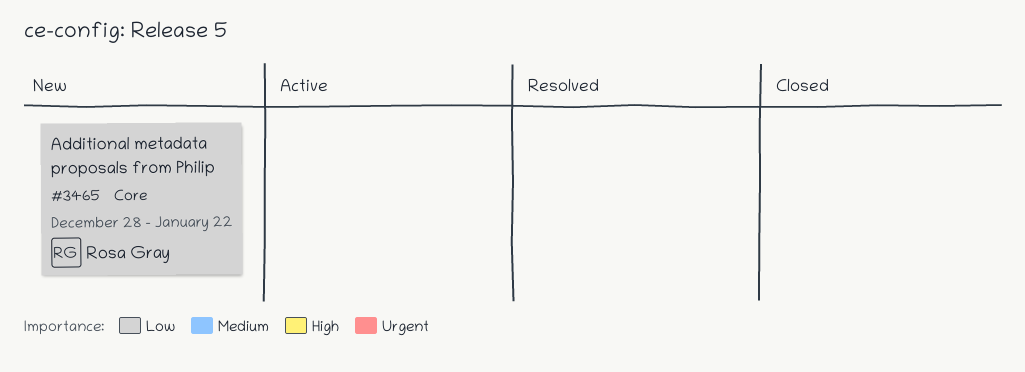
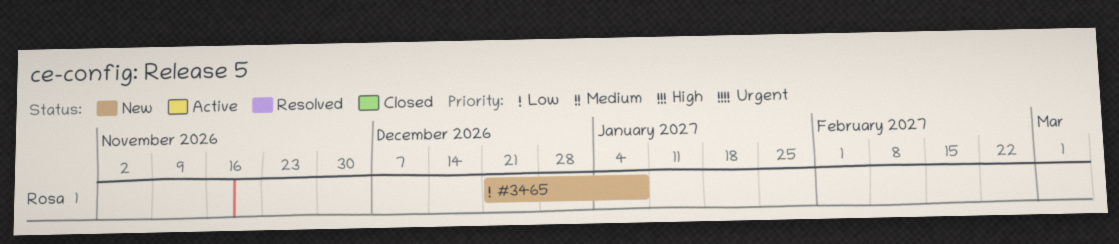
#3465, start: Dec 28 -> Dec 21
#3465, due: Jan 22 -> Jan 8

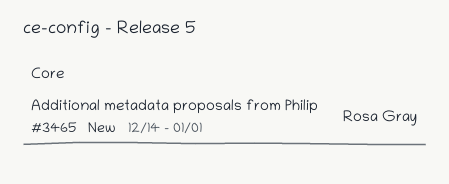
#3465, start: Dec 21 -> Dec 14
#3465, due: Jan 8 -> Jan 1

